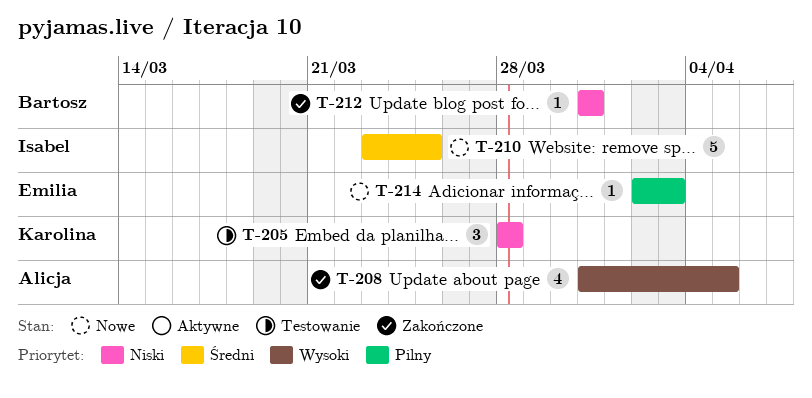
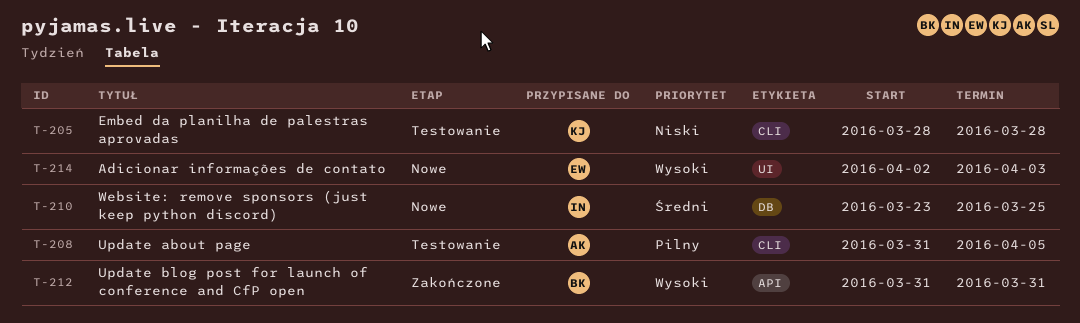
T-208, status: Zakończone -> Testowanie
T-208, priority: Wysoki -> Pilny
T-212, priority: Niski -> Wysoki
T-214, priority: Pilny -> Wysoki

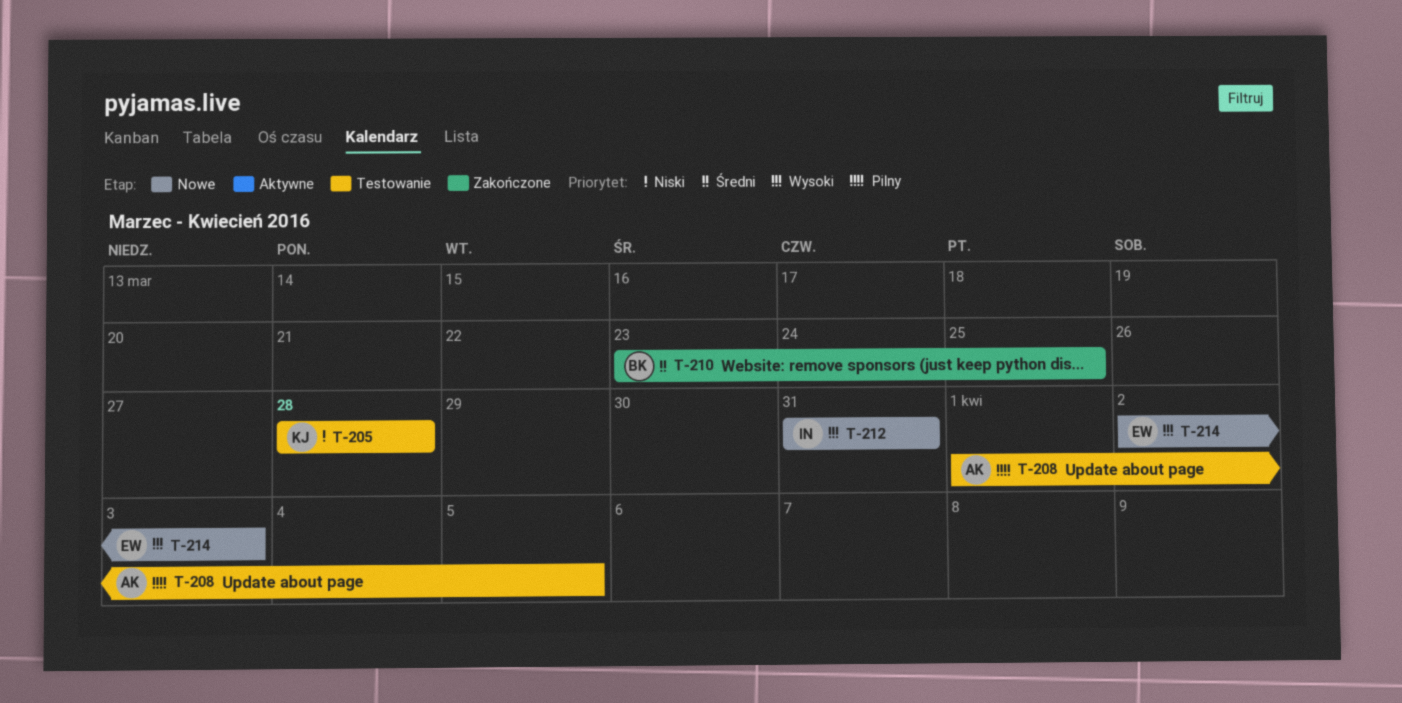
T-208, start: Mar 31 -> Apr 1
T-210, status: Nowe -> Zakończone
T-210, owner: IN -> BK
T-212, status: Zakończone -> Nowe
T-212, owner: BK -> IN

